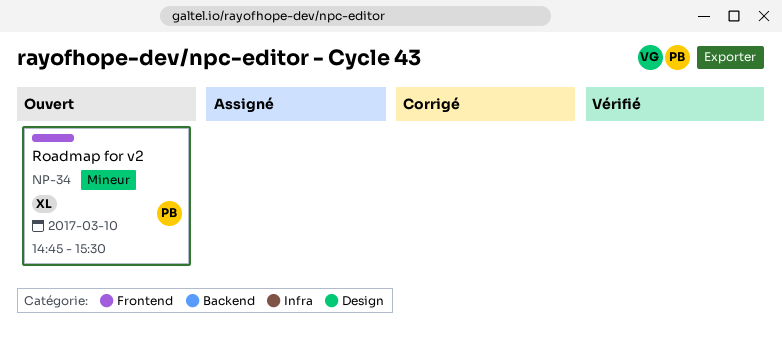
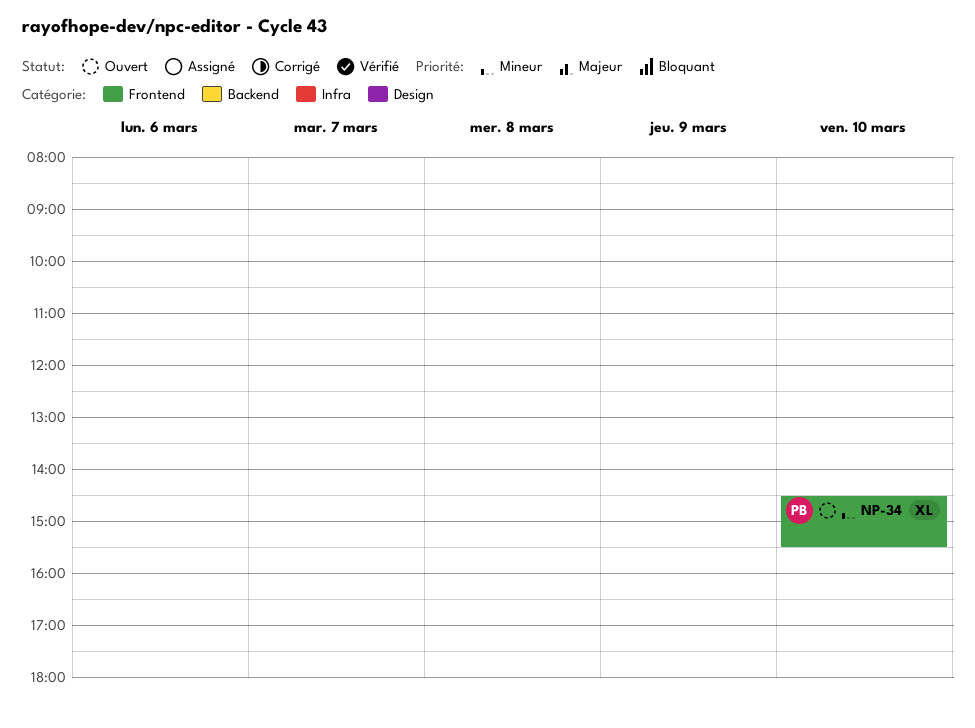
NP-34, begins: 14:45 -> 14:30

